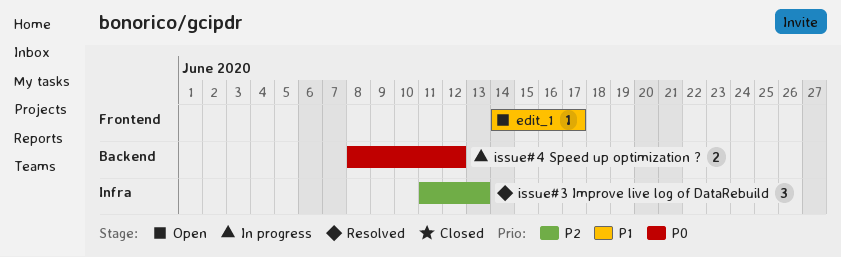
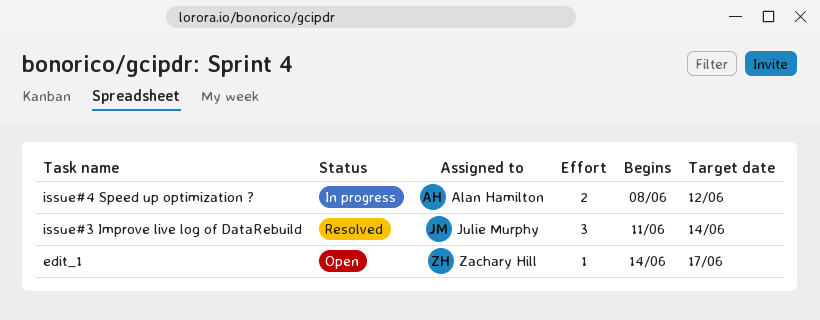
issue#3 Improve live log of DataRebuild, due: Jun 13 -> Jun 14

